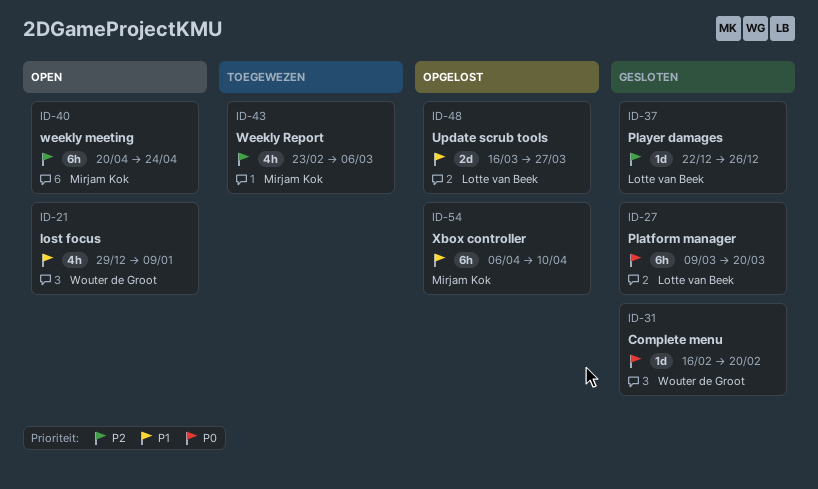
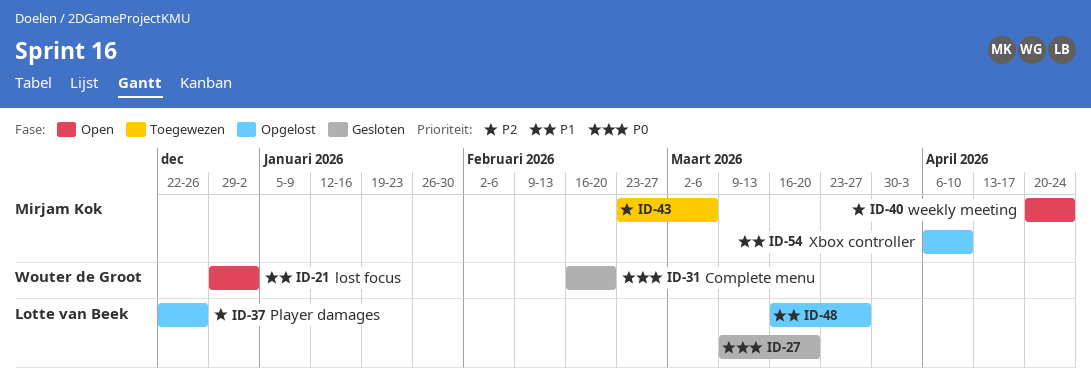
ID-21, due: Jan 9 -> Jan 2
ID-37, status: Gesloten -> Opgelost

